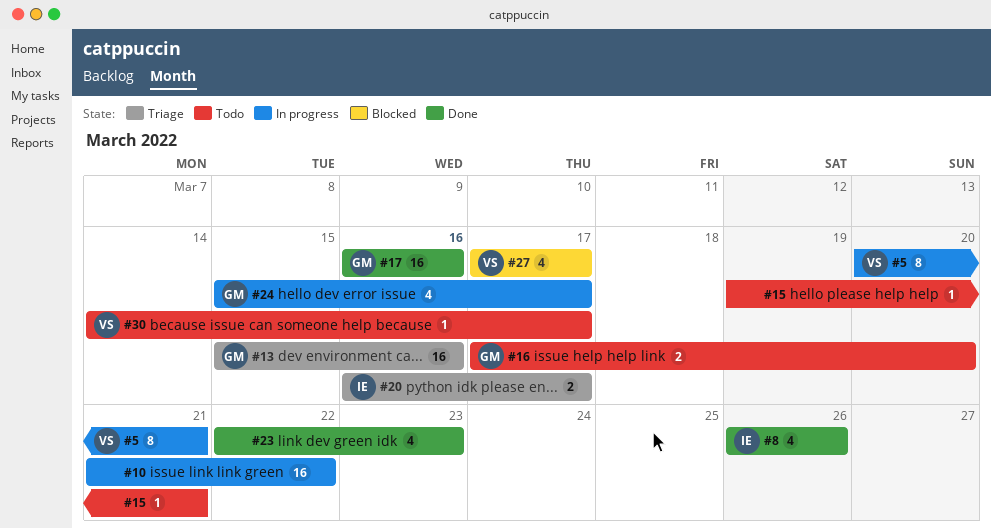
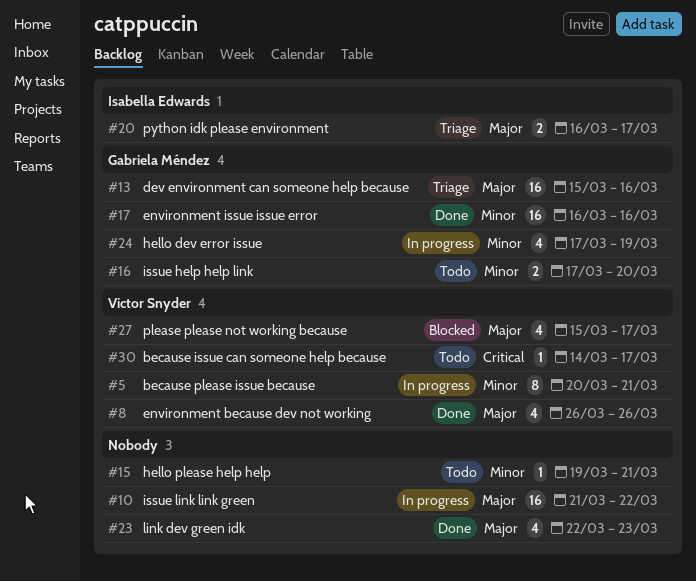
#8, owner: Isabella Edwards -> Victor Snyder
#24, start: Mar 15 -> Mar 17
#24, due: Mar 17 -> Mar 19
#27, start: Mar 17 -> Mar 15

